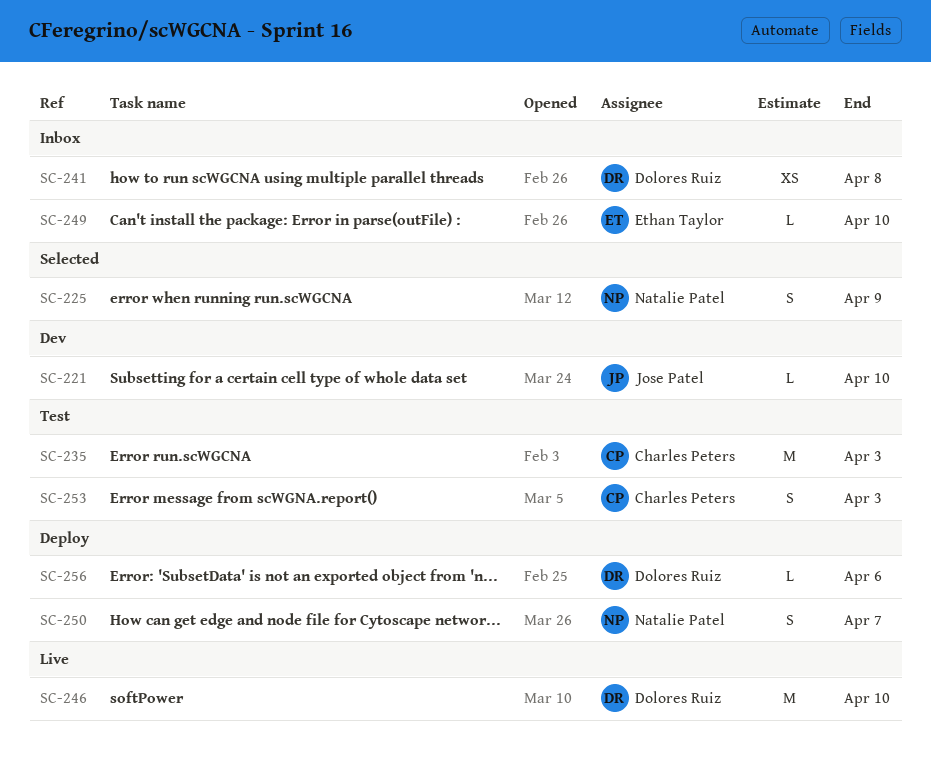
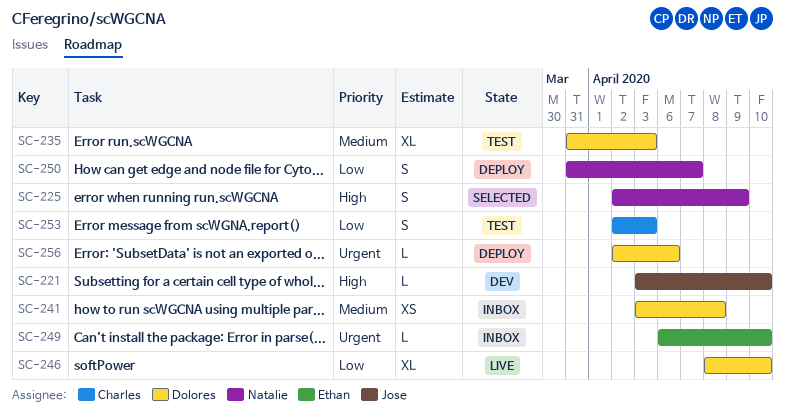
SC-235, owner: Charles Peters -> Dolores Ruiz
SC-235, estimate: M -> XL
SC-246, estimate: M -> XL

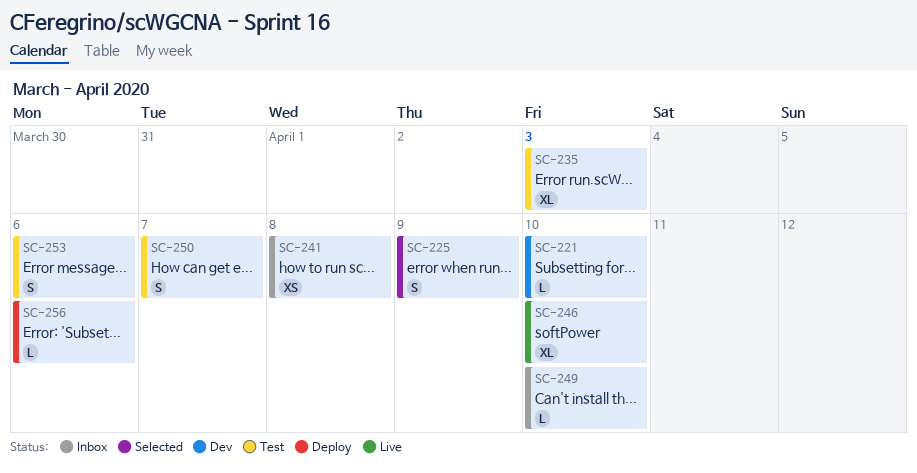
SC-250, status: Deploy -> Test
SC-253, due: Apr 3 -> Apr 6

